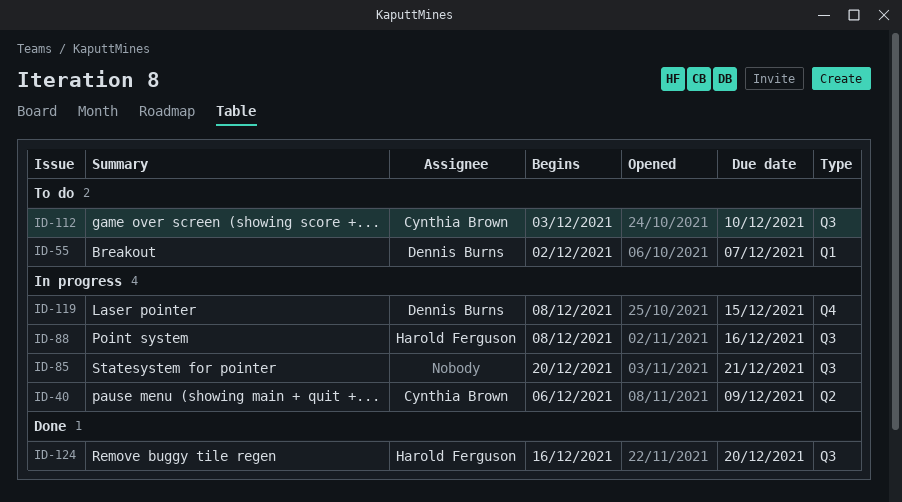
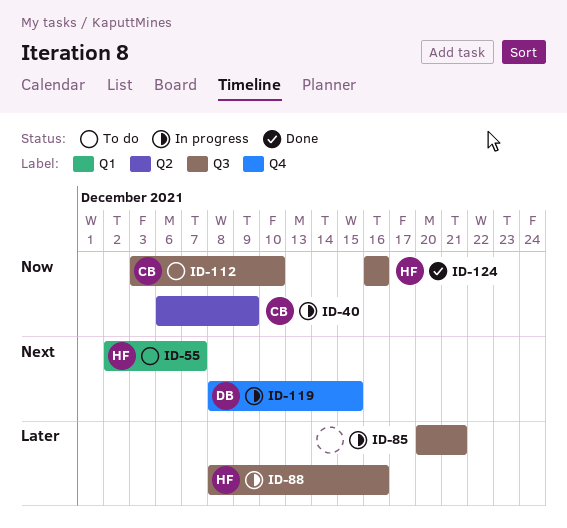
ID-55, owner: Dennis Burns -> Harold Ferguson
ID-124, due: Dec 20 -> Dec 16

